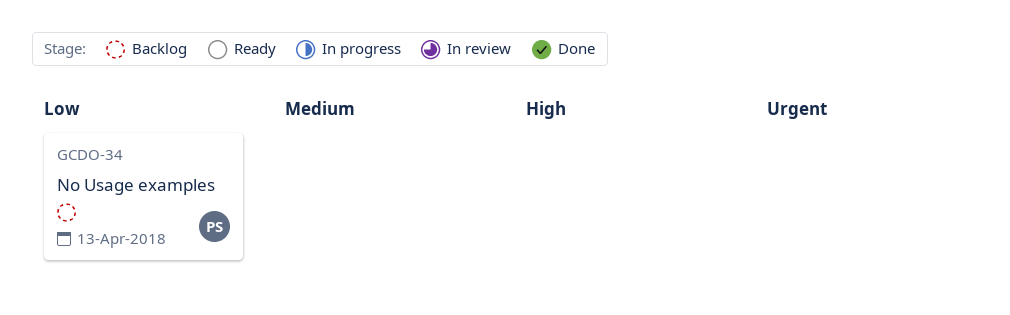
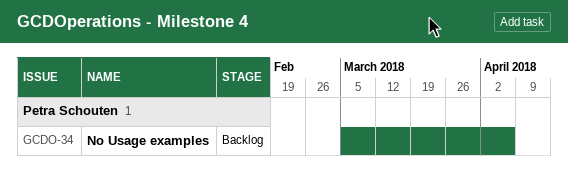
GCDO-34, due: Apr 13 -> Apr 6

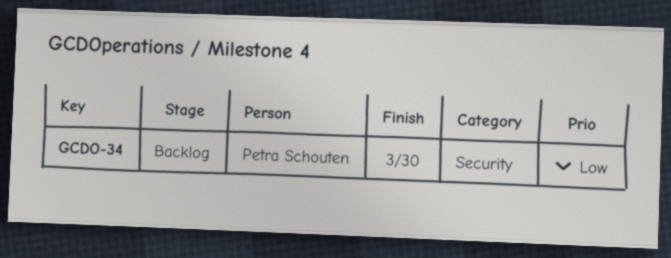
GCDO-34, due: Apr 6 -> Mar 30

